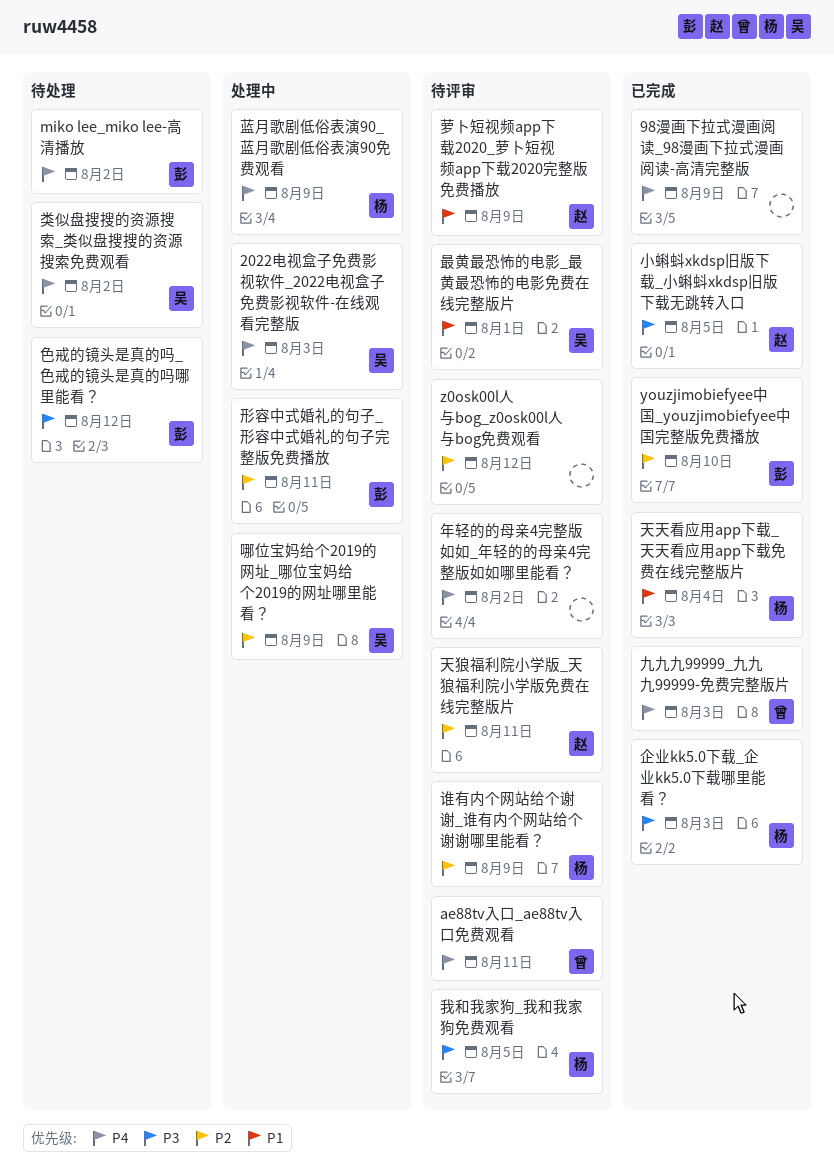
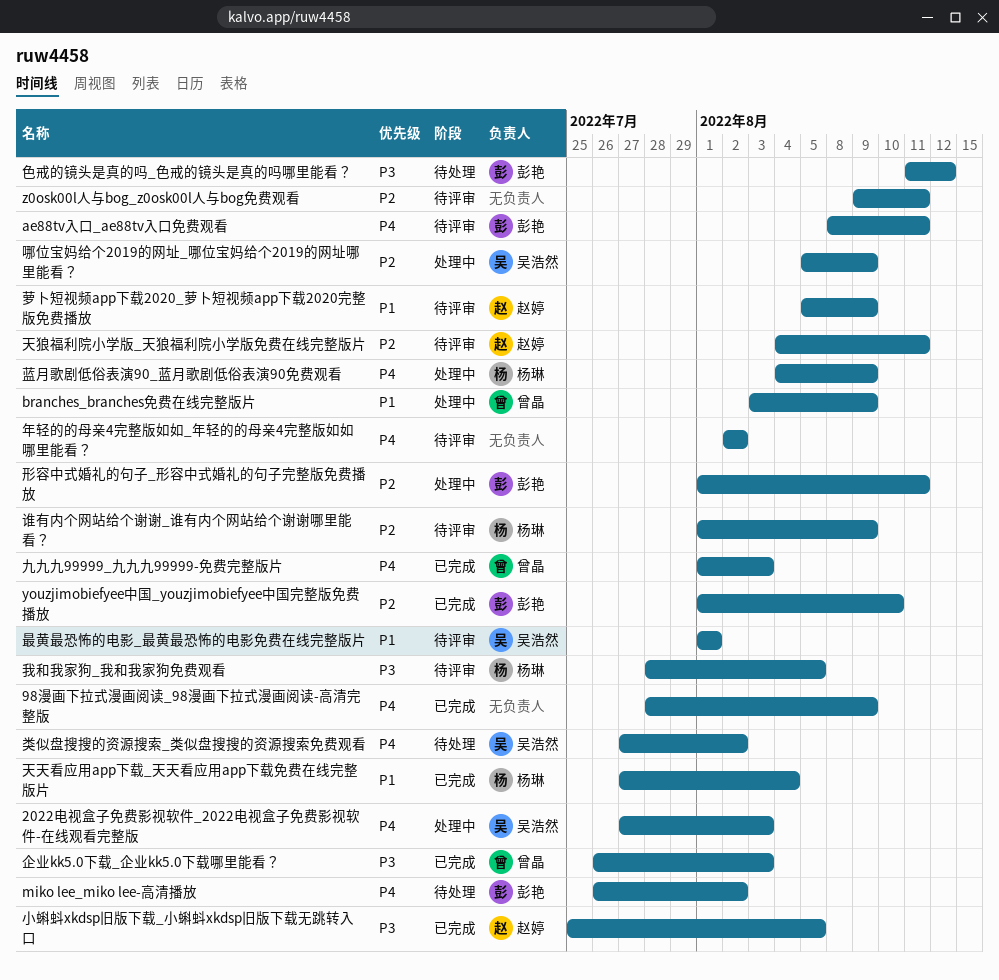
ae88tv入口_ae88tv入口免费观看, owner: 曾晶 -> 彭艳
branches_branches免费在线完整版片: none -> present
z0osk00l人与bog_z0osk00l人与bog免费观看, due: Aug 12 -> Aug 11
企业kk5.0下载_企业kk5.0下载哪里能看？, owner: 杨琳 -> 曾晶

